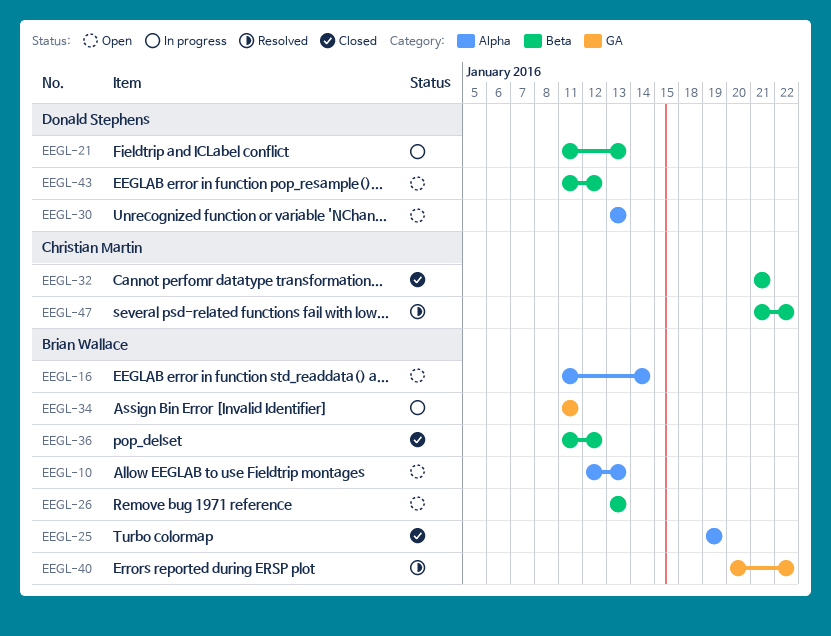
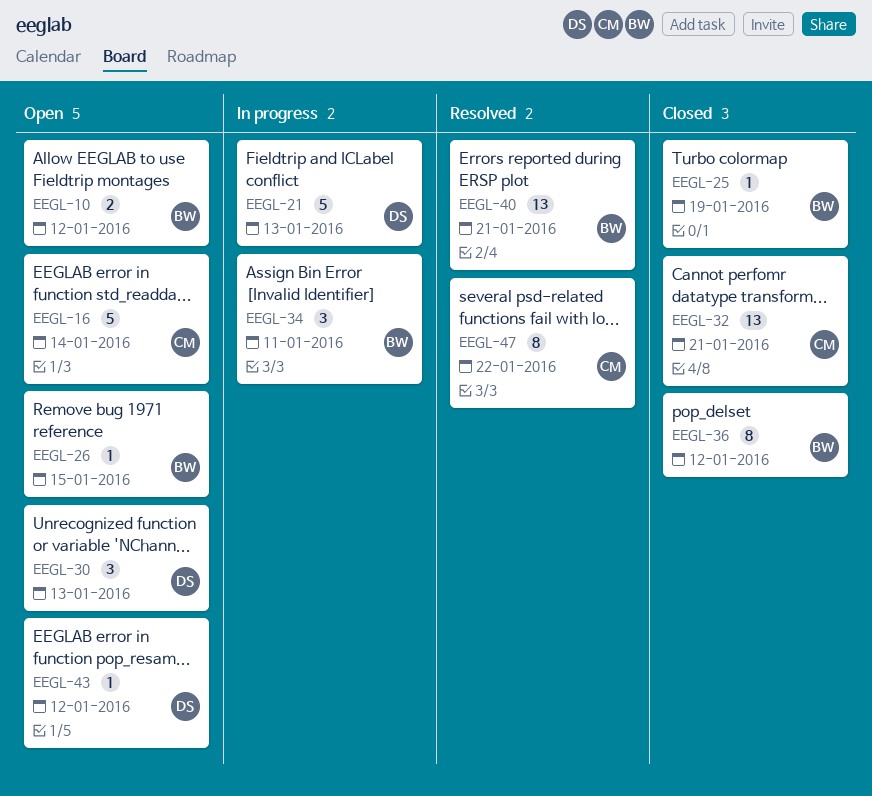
EEGL-10, due: Jan 13 -> Jan 12
EEGL-16, owner: Brian Wallace -> Christian Martin
EEGL-26, due: Jan 13 -> Jan 15
EEGL-40, due: Jan 22 -> Jan 21

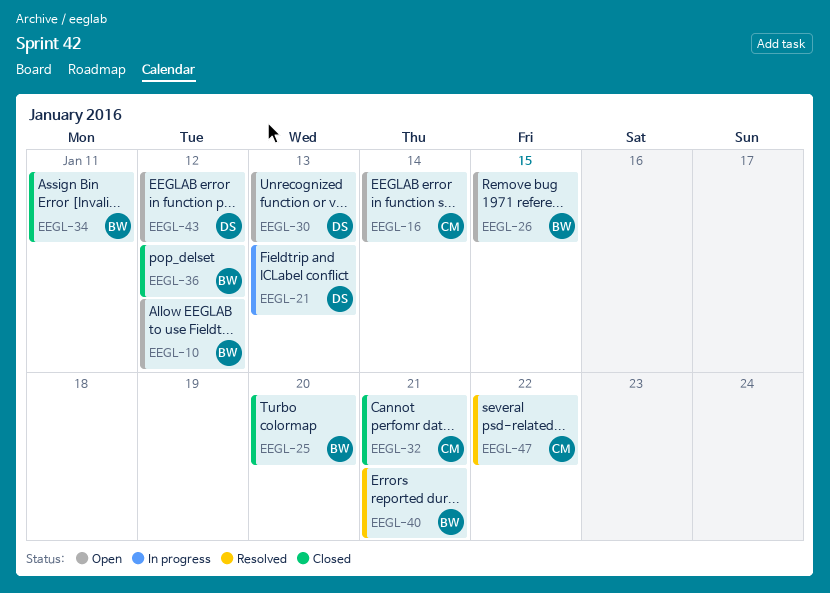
EEGL-25, due: Jan 19 -> Jan 20
EEGL-34, status: In progress -> Closed

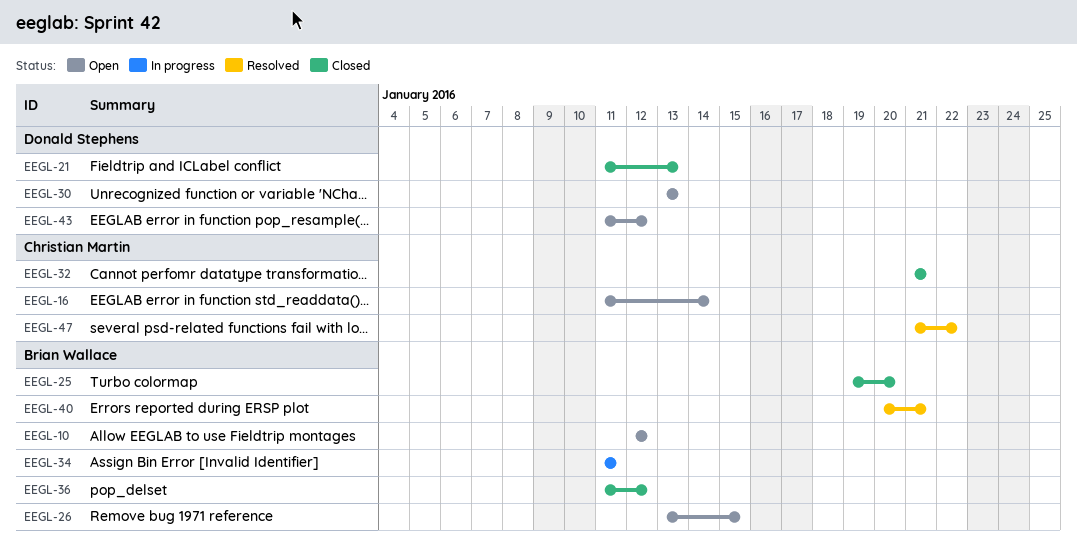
EEGL-21, status: In progress -> Closed
EEGL-34, status: Closed -> In progress

